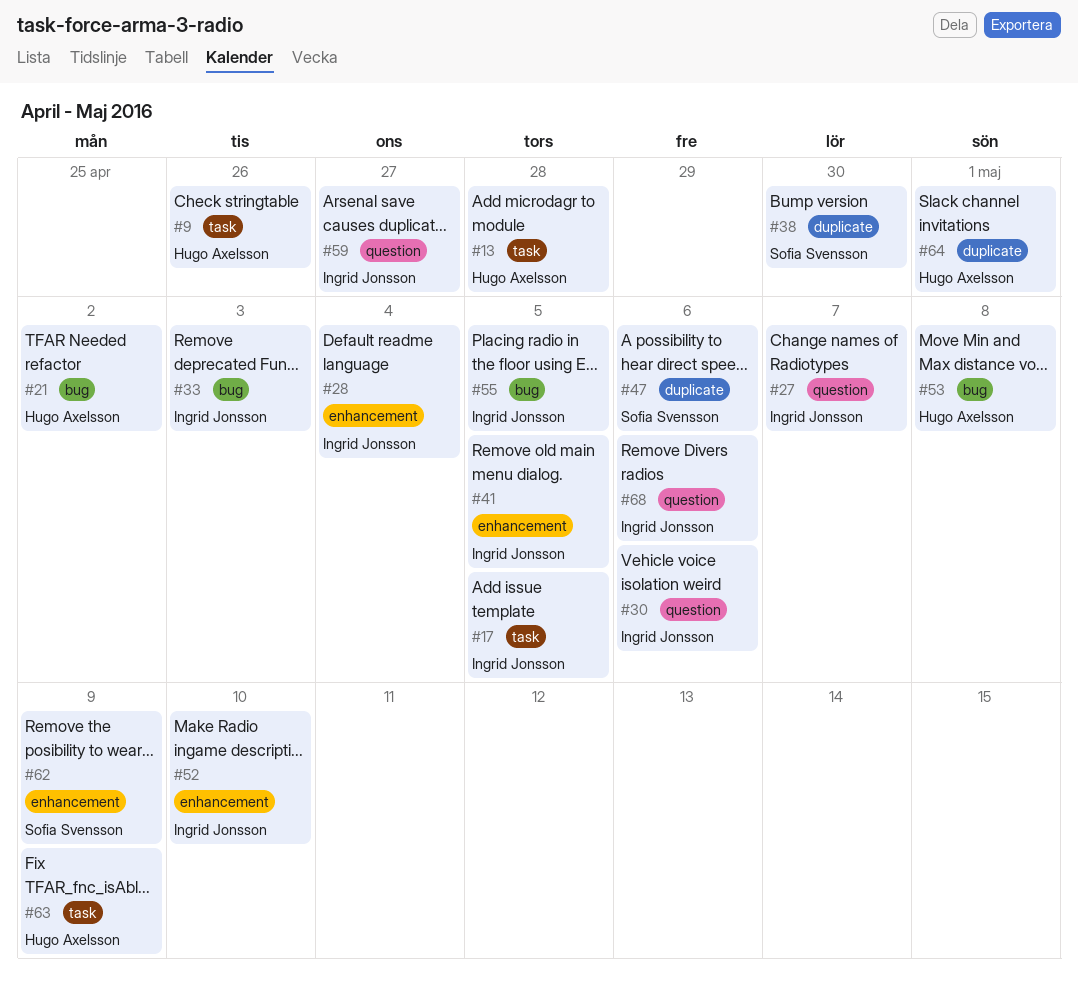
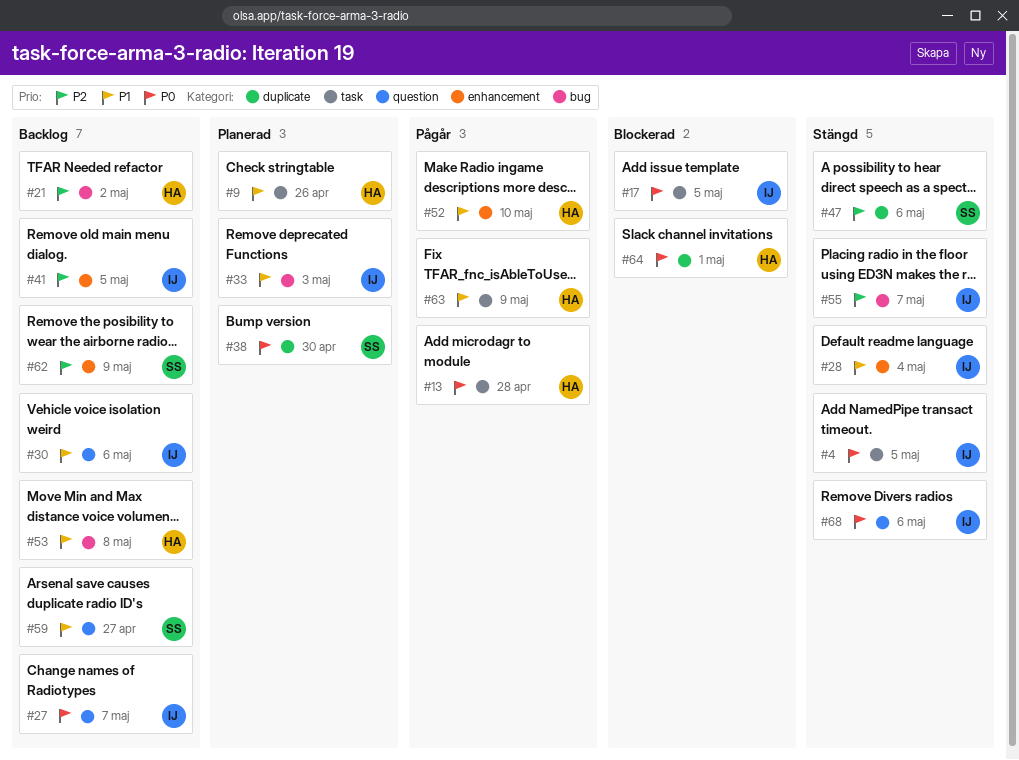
#4: none -> present
#52, owner: Ingrid Jonsson -> Hugo Axelsson
#55, due: May 5 -> May 7
#59, owner: Ingrid Jonsson -> Sofia Svensson

